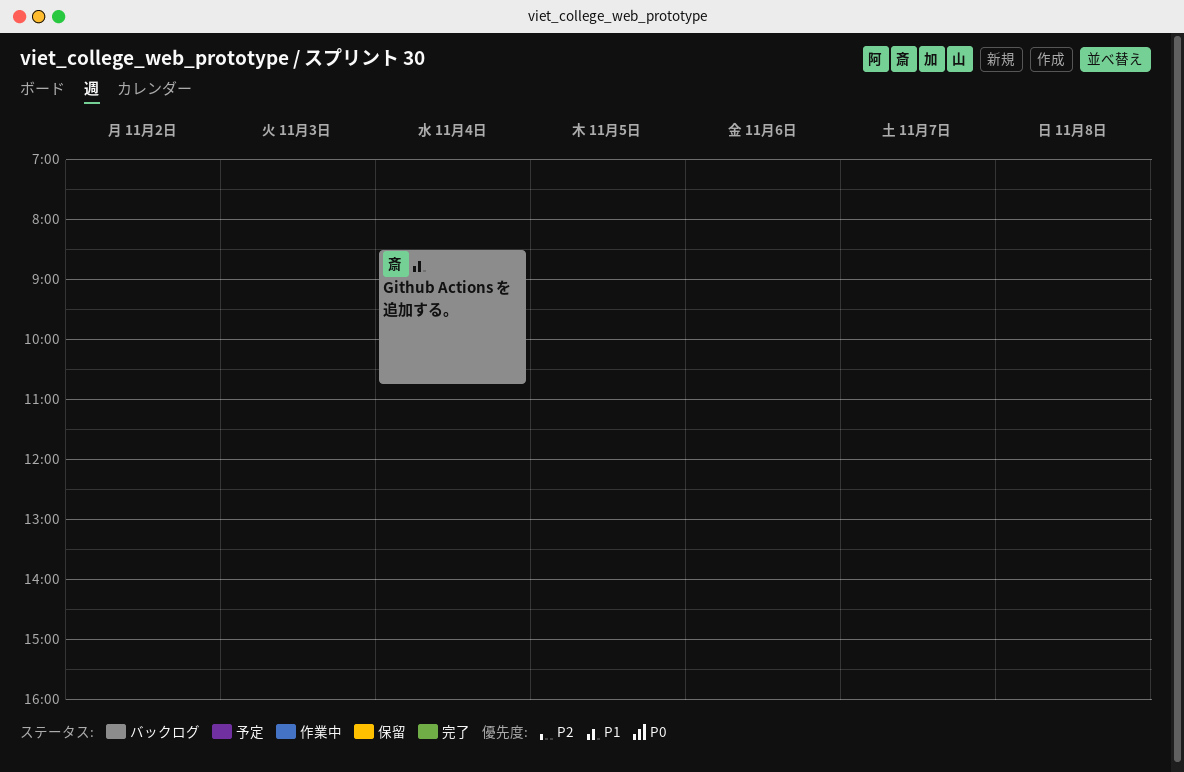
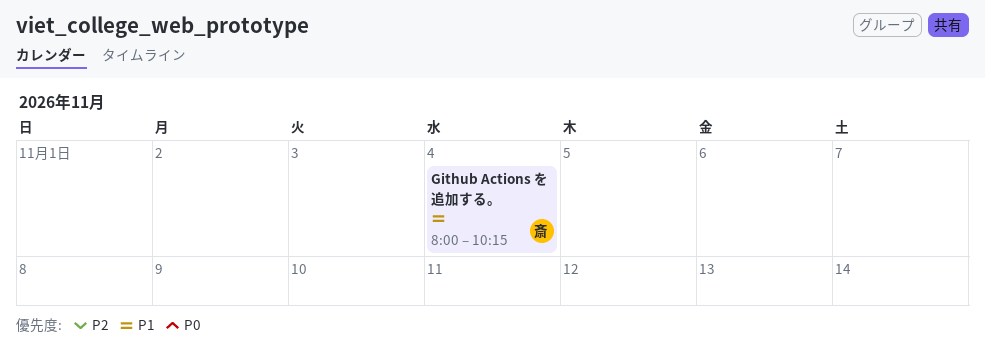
Github Actions を追加する。, begins: 08:30 -> 08:00
Github Actions を追加する。, ends: 10:45 -> 10:15

